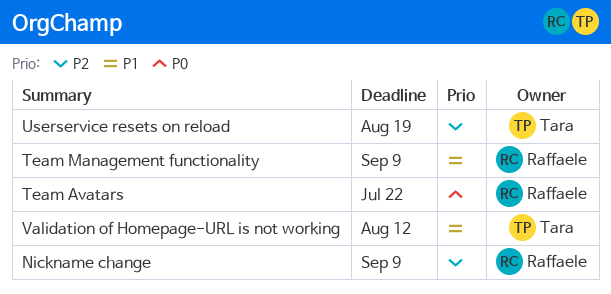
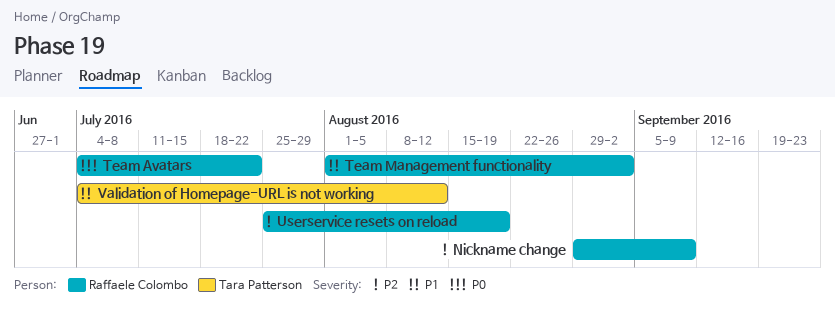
Team Management functionality, due: Sep 9 -> Sep 2
Userservice resets on reload, owner: Tara Patterson -> Raffaele Colombo

